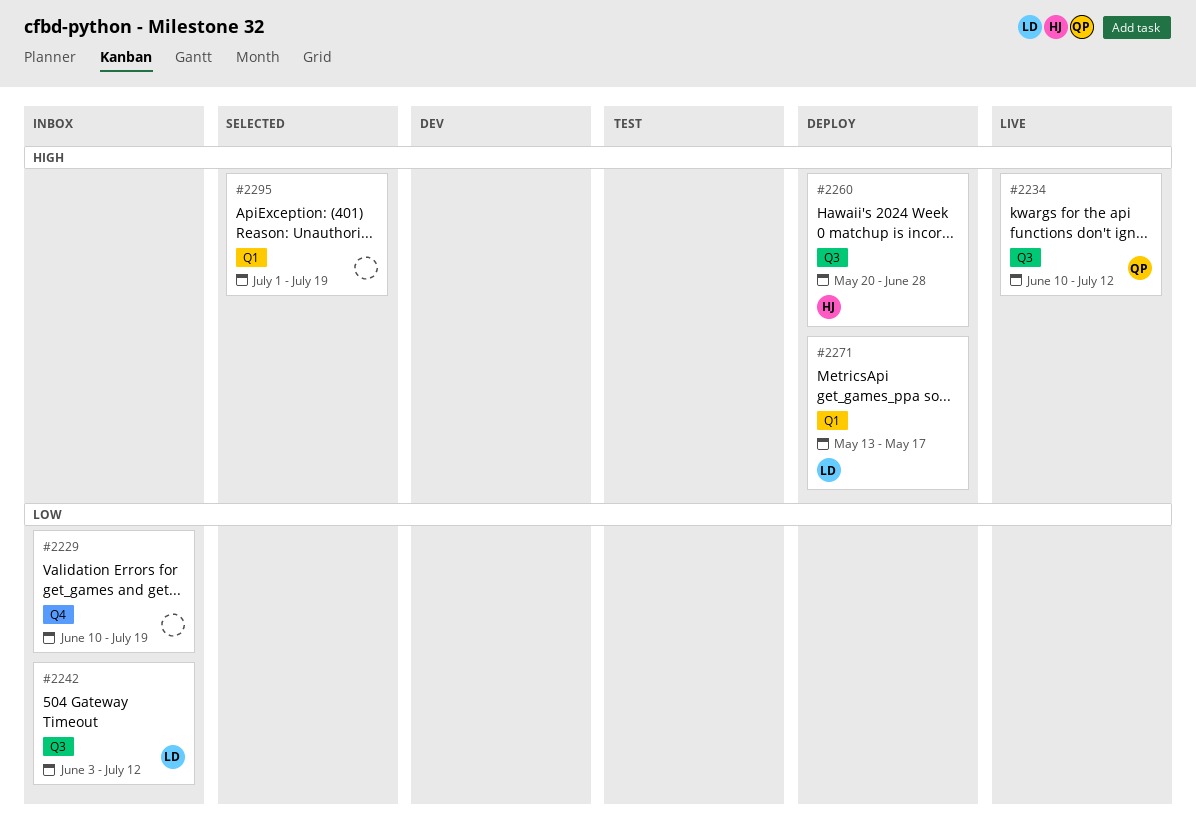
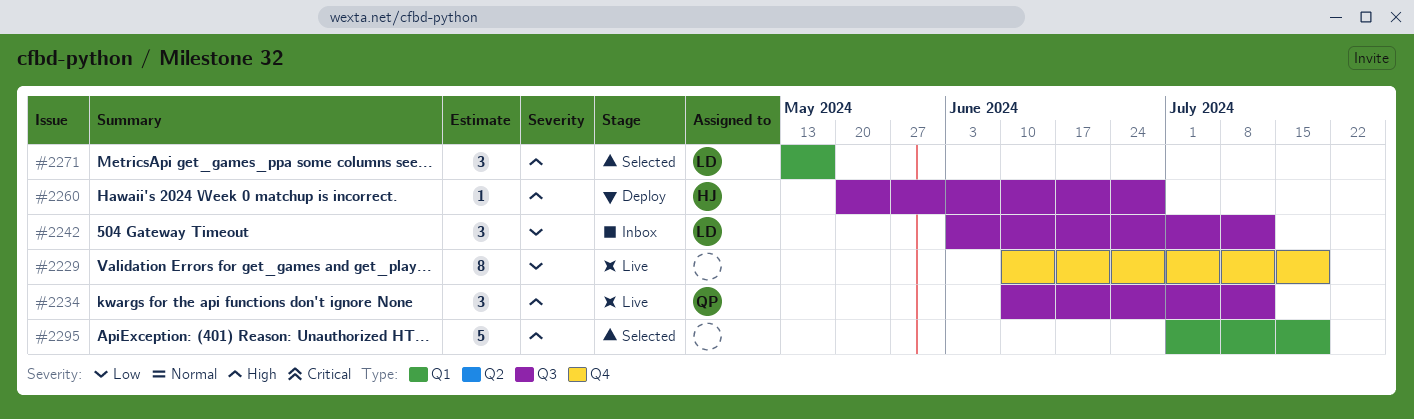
#2229, status: Inbox -> Live
#2271, status: Deploy -> Selected

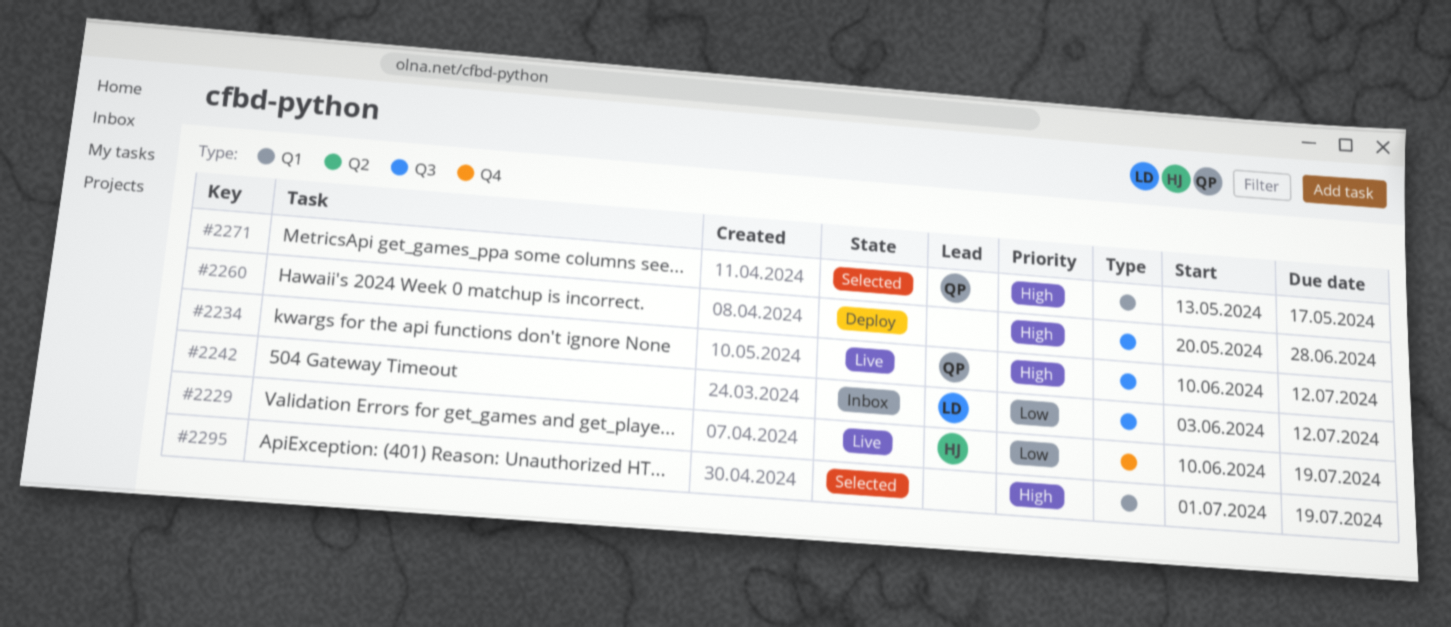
#2229, owner: none -> HJ
#2260, owner: HJ -> none
#2271, owner: LD -> QP

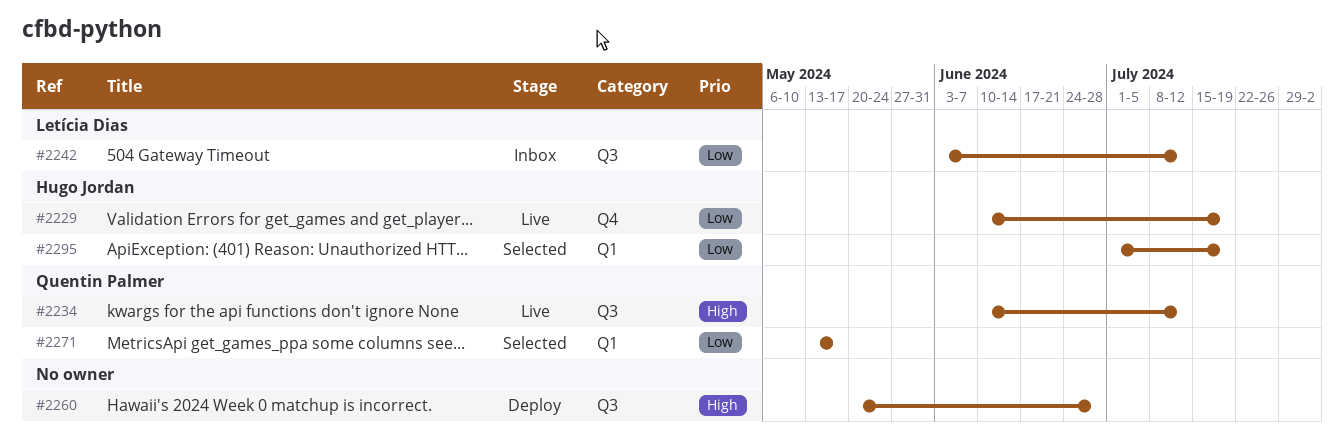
#2271, priority: High -> Low
#2295, owner: none -> Hugo Jordan
#2295, priority: High -> Low

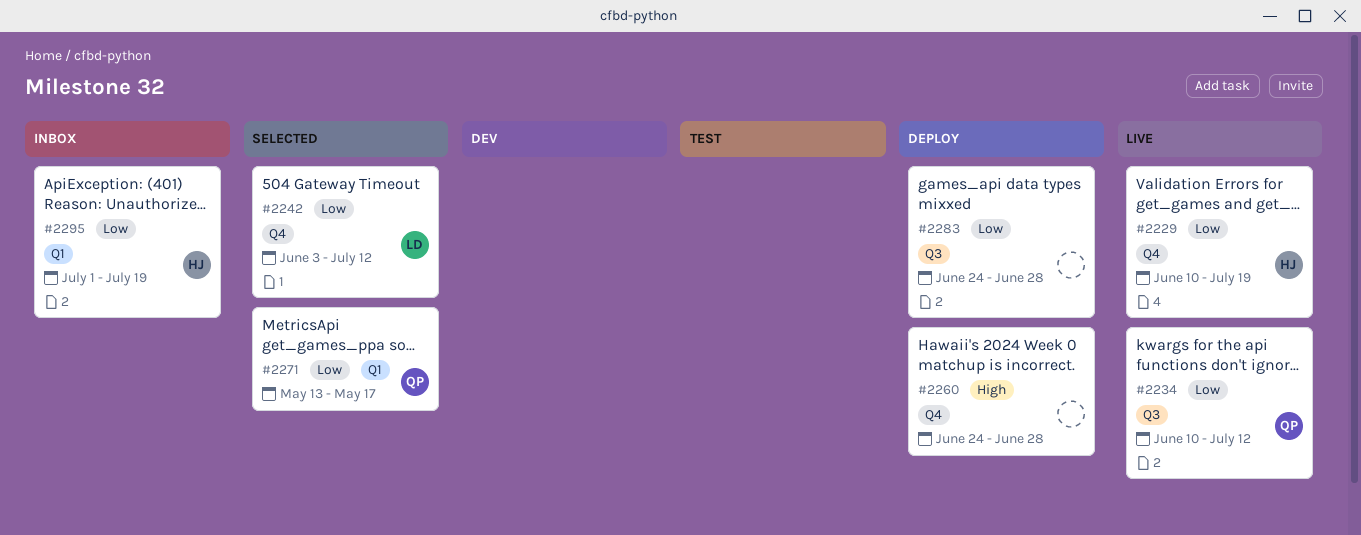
#2234, priority: High -> Low
#2242, status: Inbox -> Selected
#2242, label: Q3 -> Q4
#2260, label: Q3 -> Q4
#2260, start: May 20 -> Jun 24
#2283: none -> present
#2295, status: Selected -> Inbox

